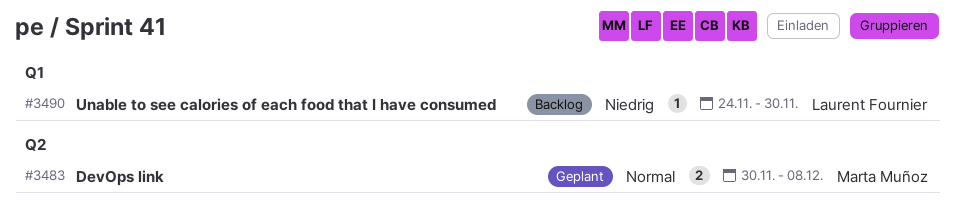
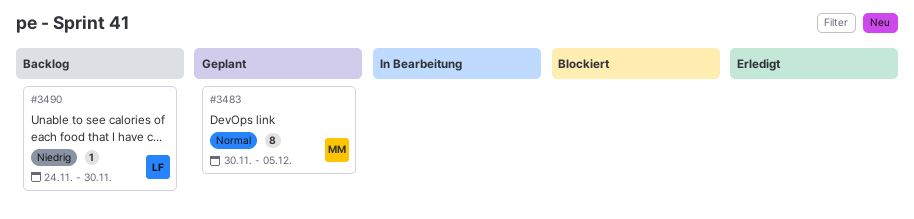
#3483, estimate: 2 -> 8
#3483, due: Dec 8 -> Dec 5

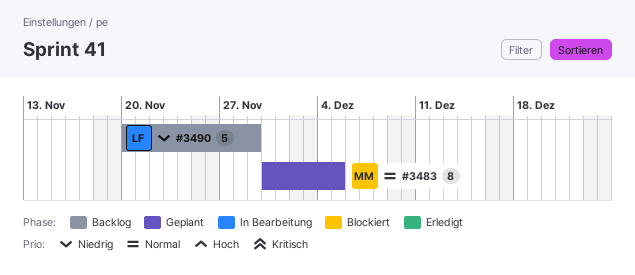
#3490, estimate: 1 -> 5
#3490, start: Nov 24 -> Nov 20
#3490, due: Nov 30 -> Nov 29

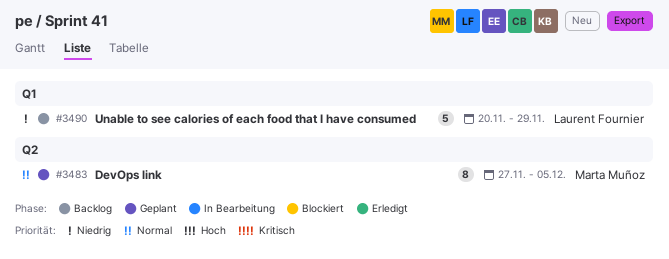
#3483, start: Nov 30 -> Nov 27

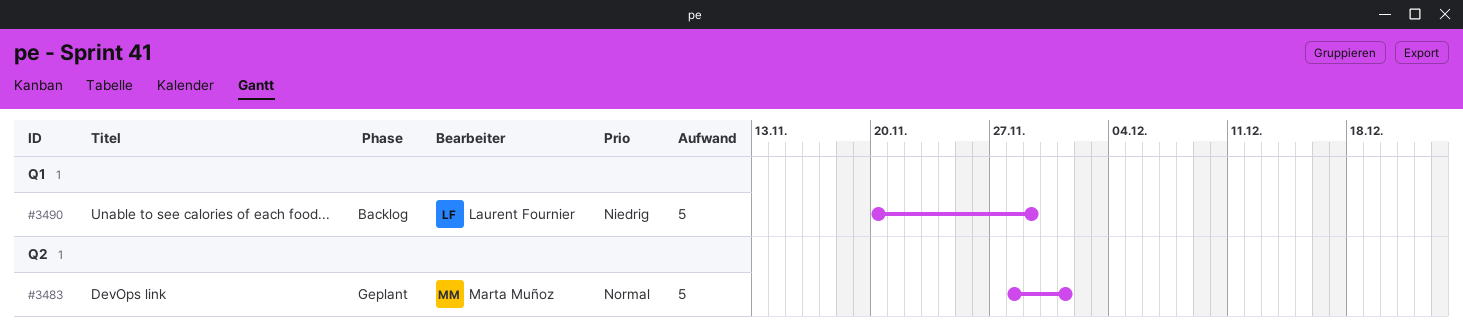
#3483, estimate: 8 -> 5
#3483, start: Nov 27 -> Nov 28
#3483, due: Dec 5 -> Dec 1

